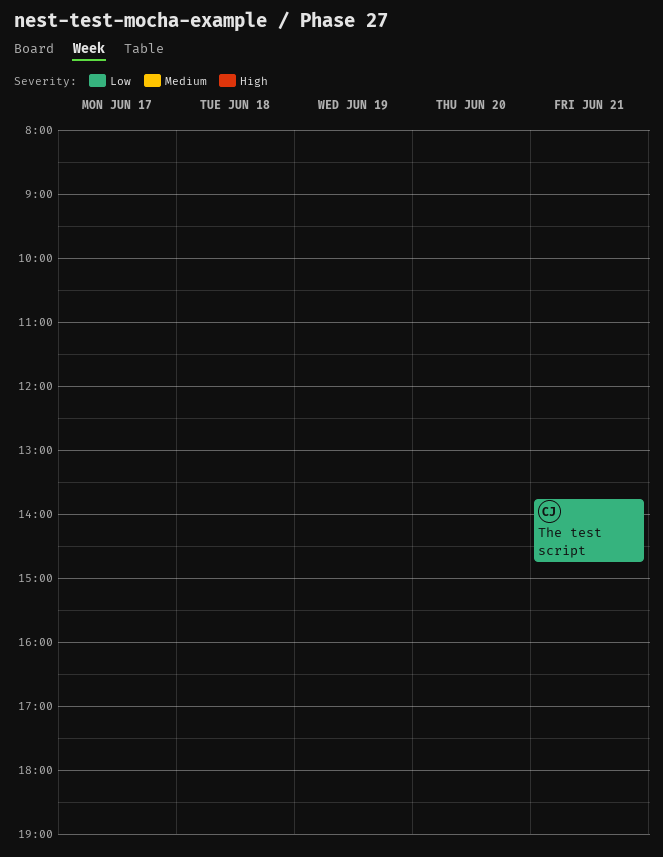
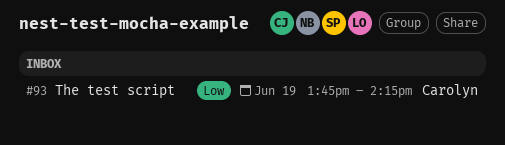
The test script, day: Jun 21 -> Jun 19
The test script, ends: 14:45 -> 14:15

